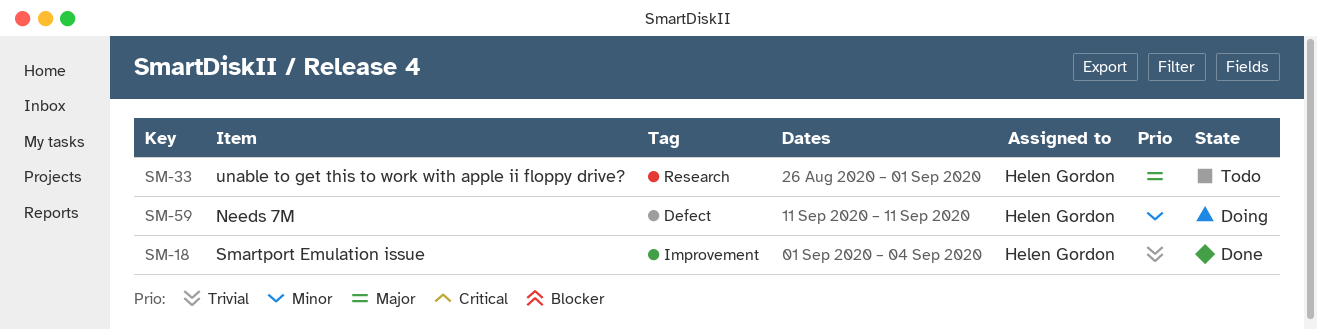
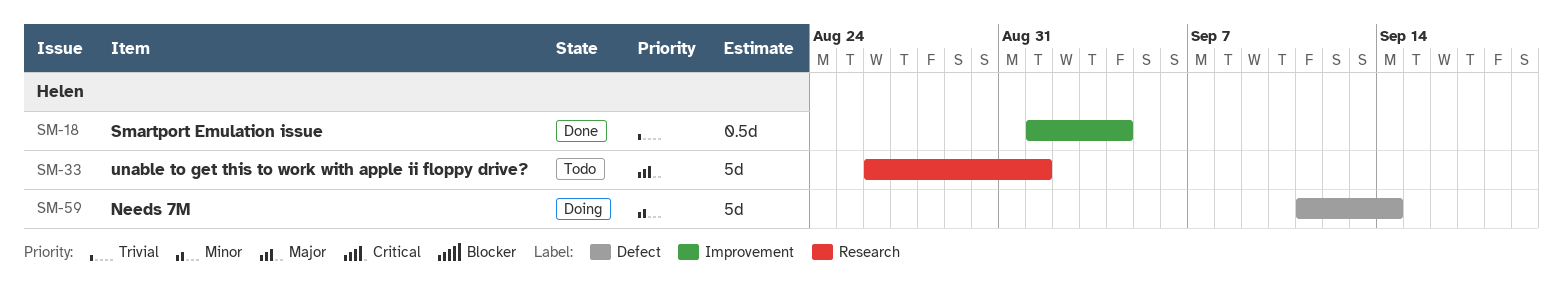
SM-59, due: Sep 11 -> Sep 14

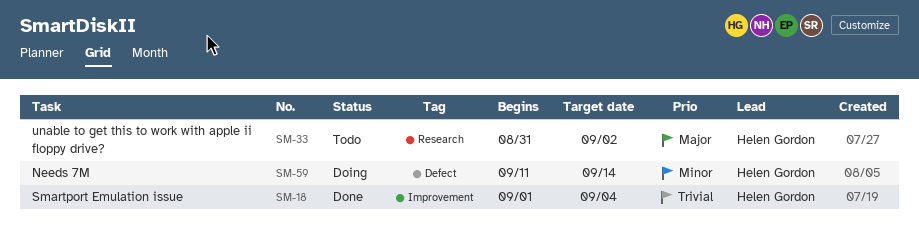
SM-33, start: Aug 26 -> Aug 31
SM-33, due: Sep 1 -> Sep 2

